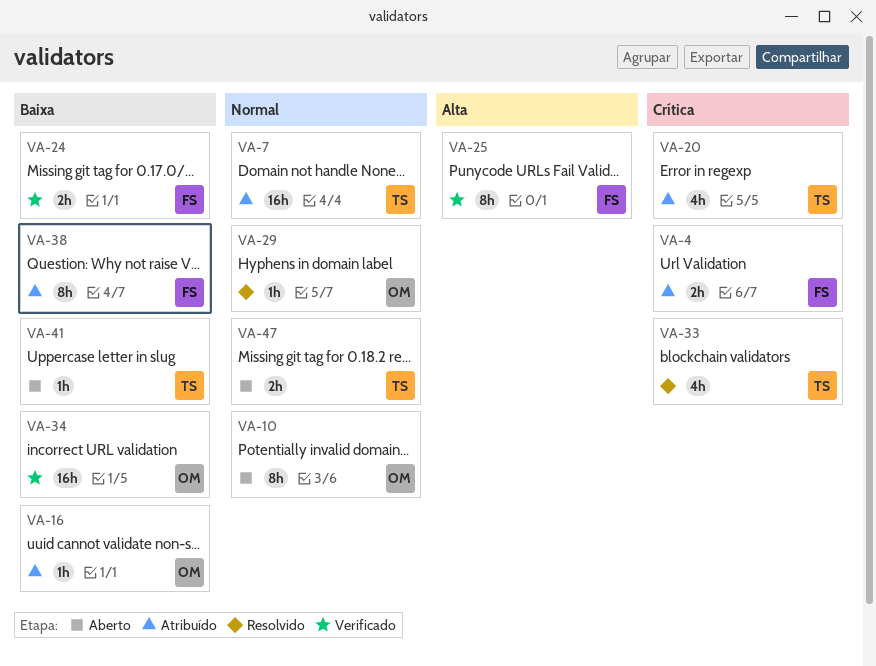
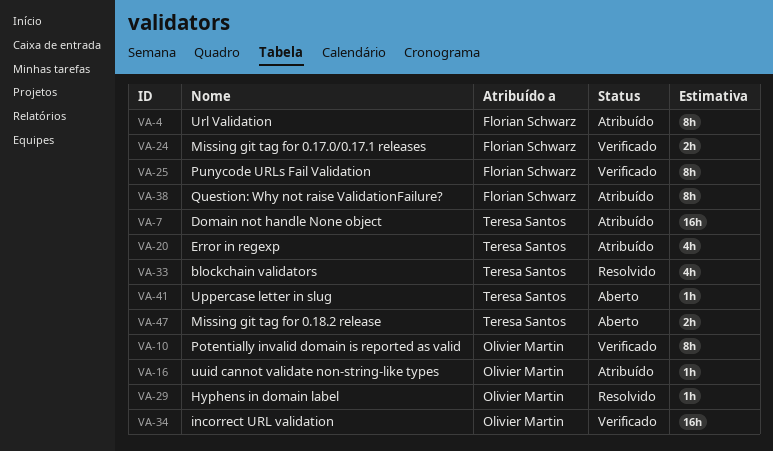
VA-4, estimate: 2h -> 8h
VA-10, status: Aberto -> Verificado

